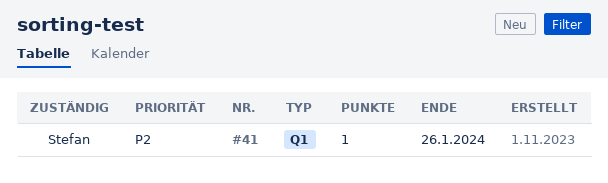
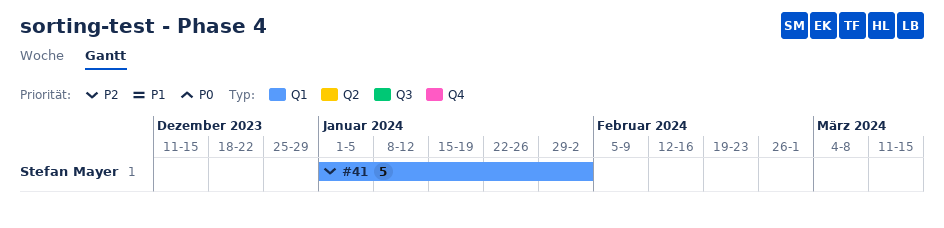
#41, estimate: 1 -> 5
#41, due: Jan 26 -> Feb 2

